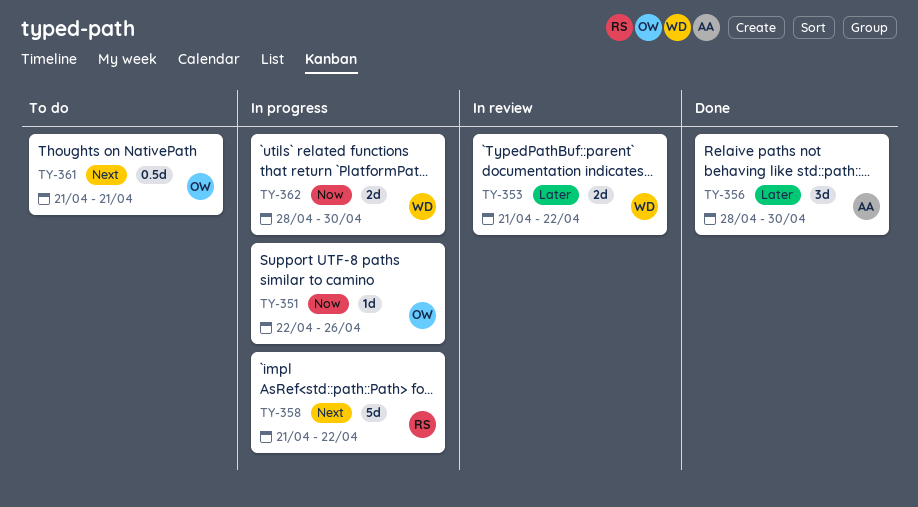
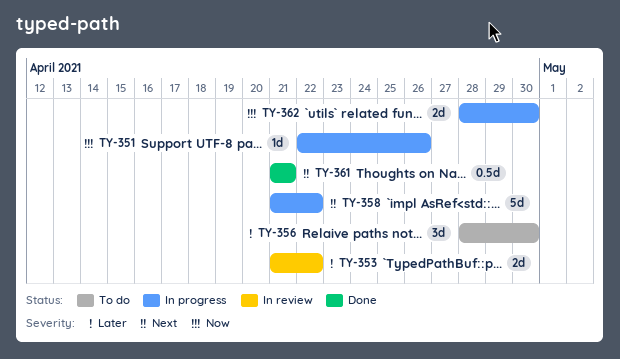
TY-356, status: Done -> To do
TY-361, status: To do -> Done

